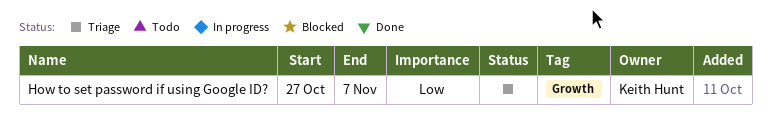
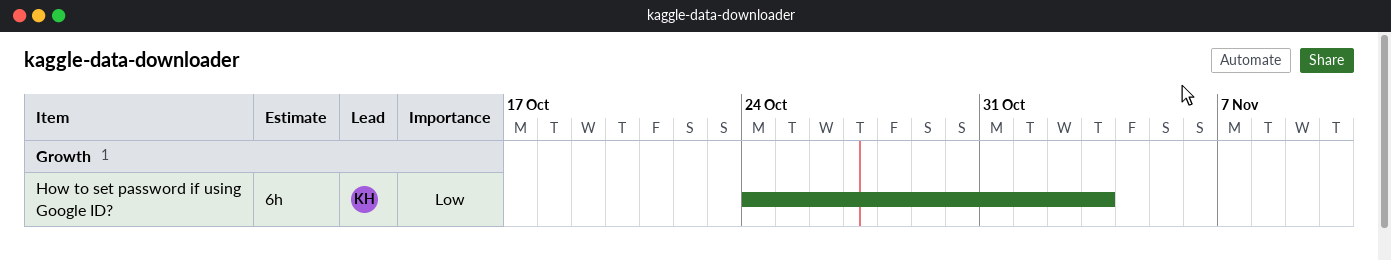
How to set password if using Google ID?, start: Oct 27 -> Oct 24
How to set password if using Google ID?, due: Nov 7 -> Nov 3

